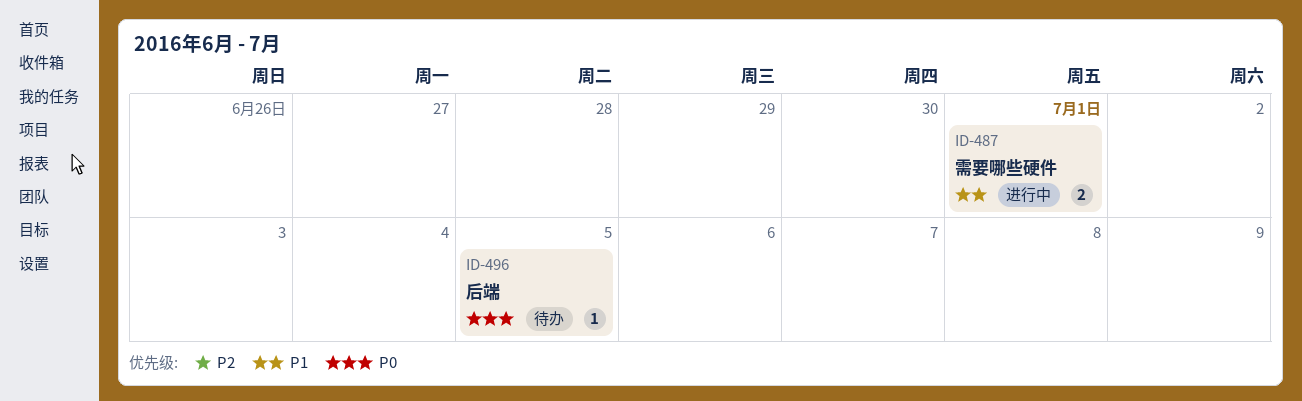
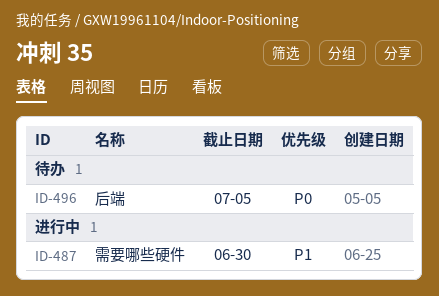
ID-487, due: Jul 1 -> Jun 30

